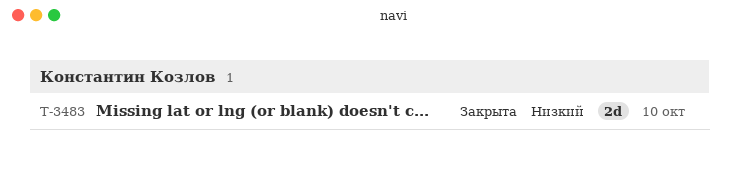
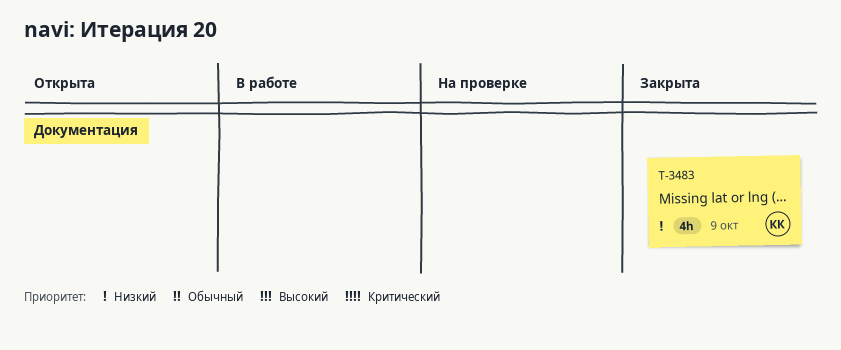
T-3483, estimate: 2d -> 4h
T-3483, due: Oct 10 -> Oct 9

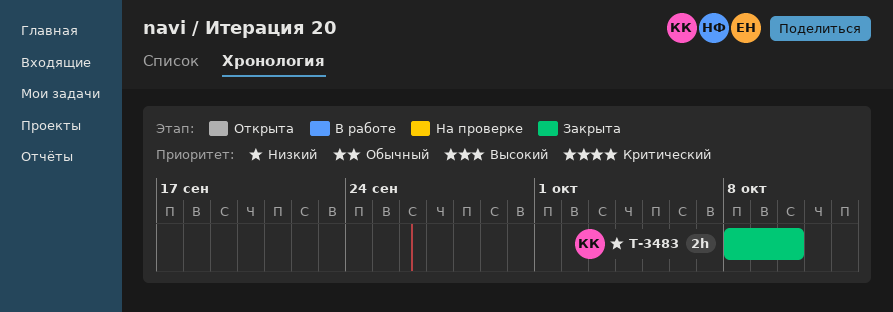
T-3483, estimate: 4h -> 2h
T-3483, due: Oct 9 -> Oct 10

